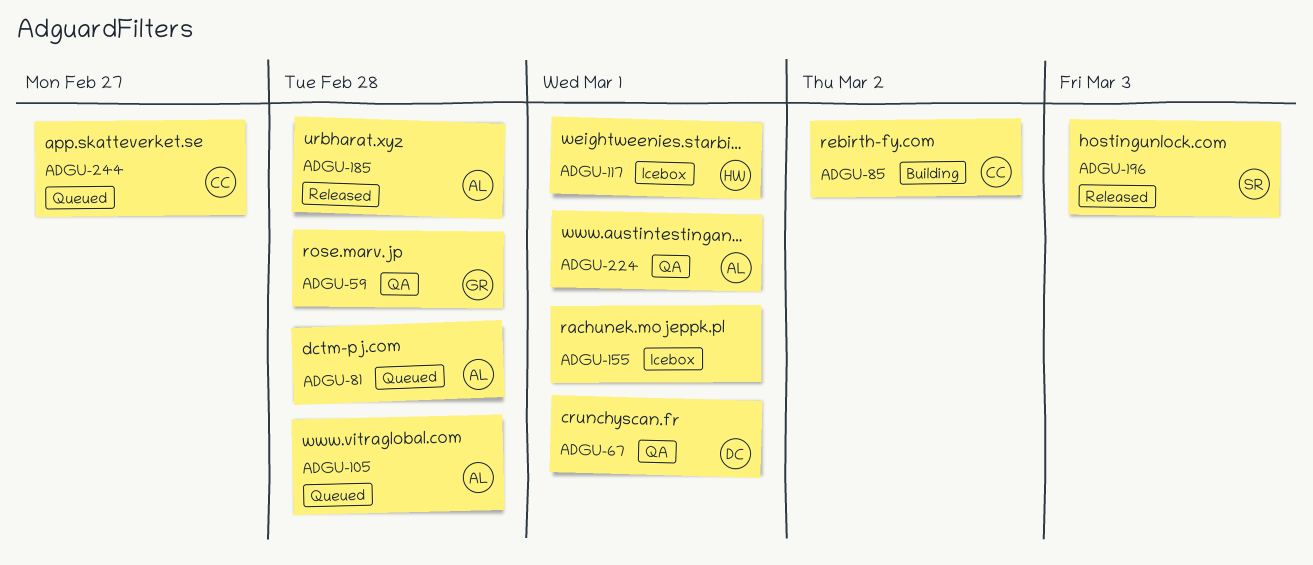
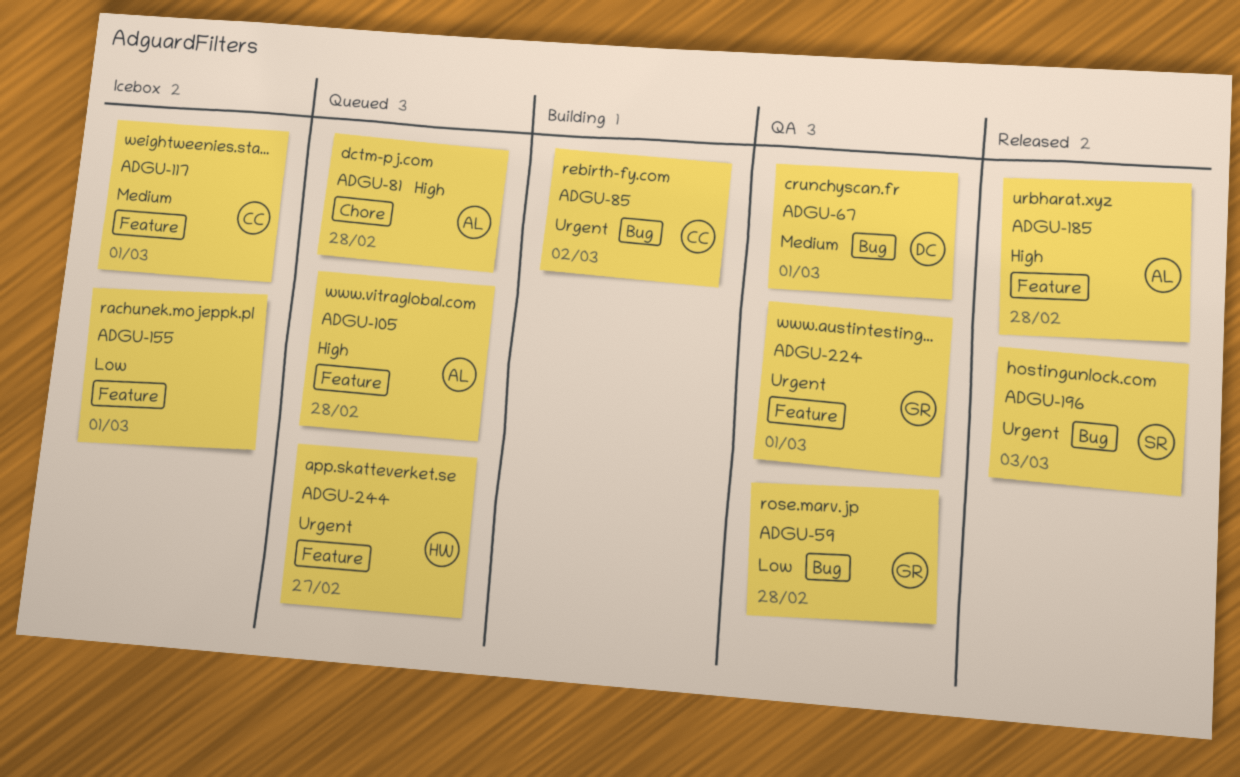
ADGU-117, owner: HW -> CC
ADGU-224, owner: AL -> GR
ADGU-244, owner: CC -> HW

